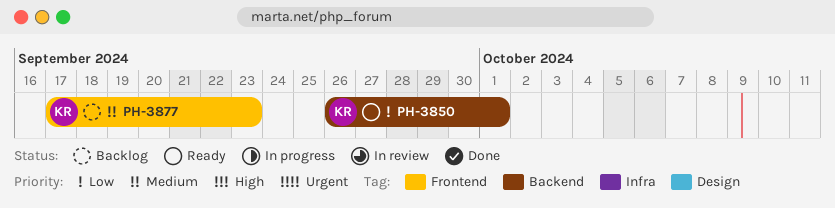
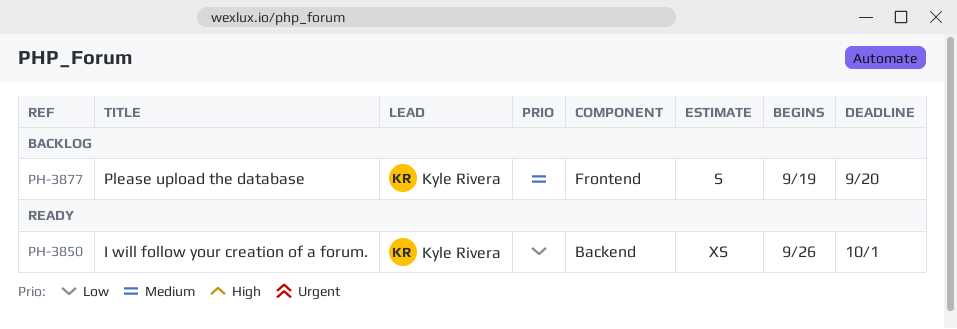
PH-3877, start: Sep 17 -> Sep 19
PH-3877, due: Sep 23 -> Sep 20

